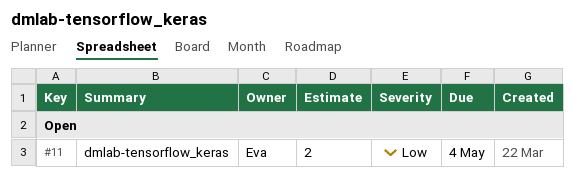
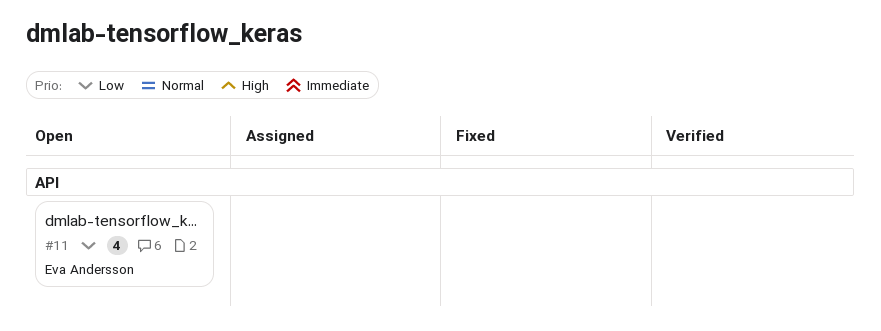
#11, estimate: 2 -> 4

